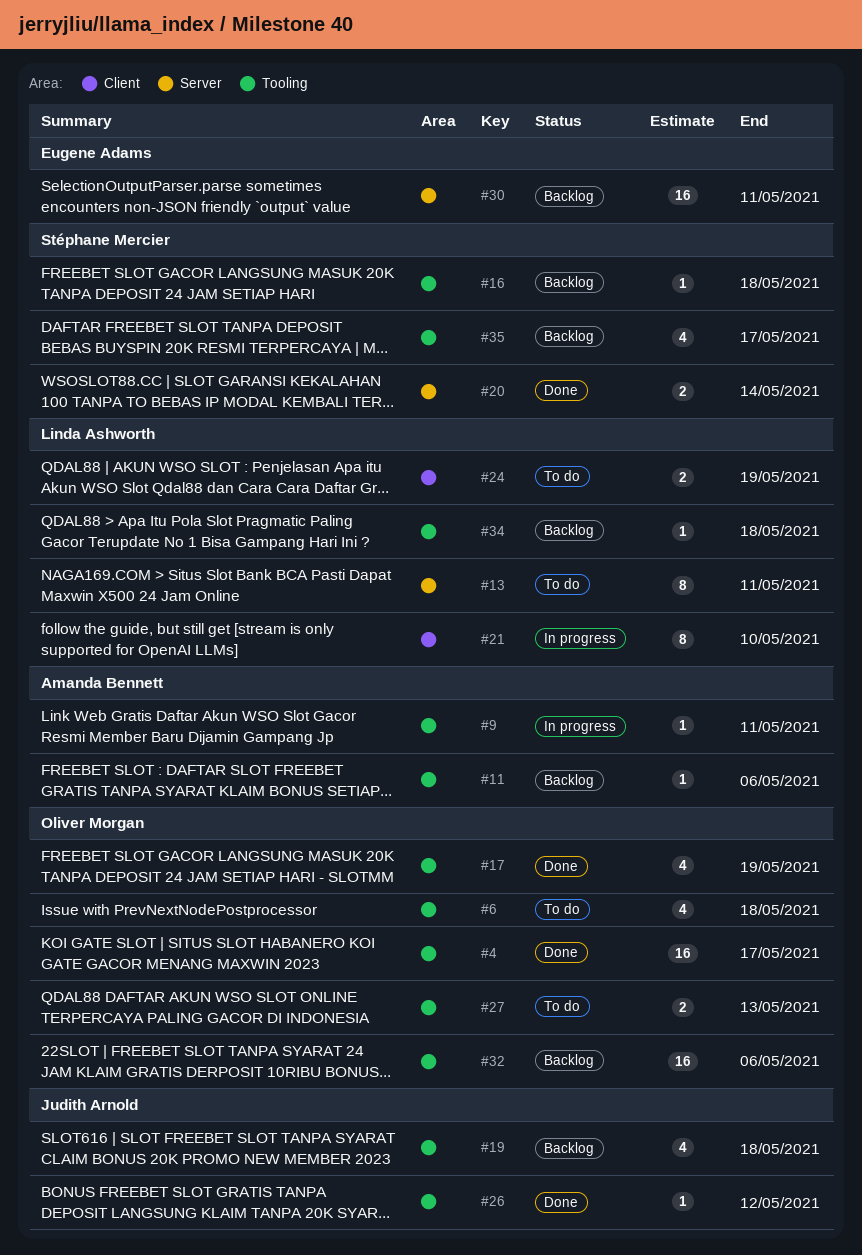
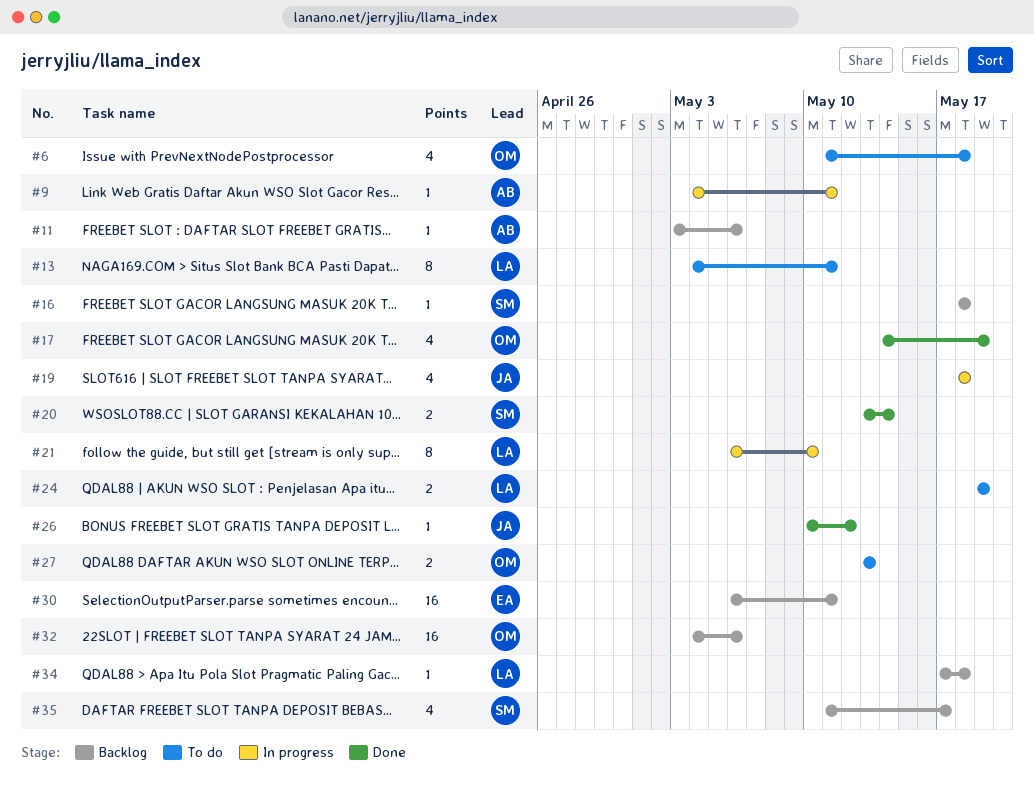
#4: present -> none
#19, status: Backlog -> In progress

